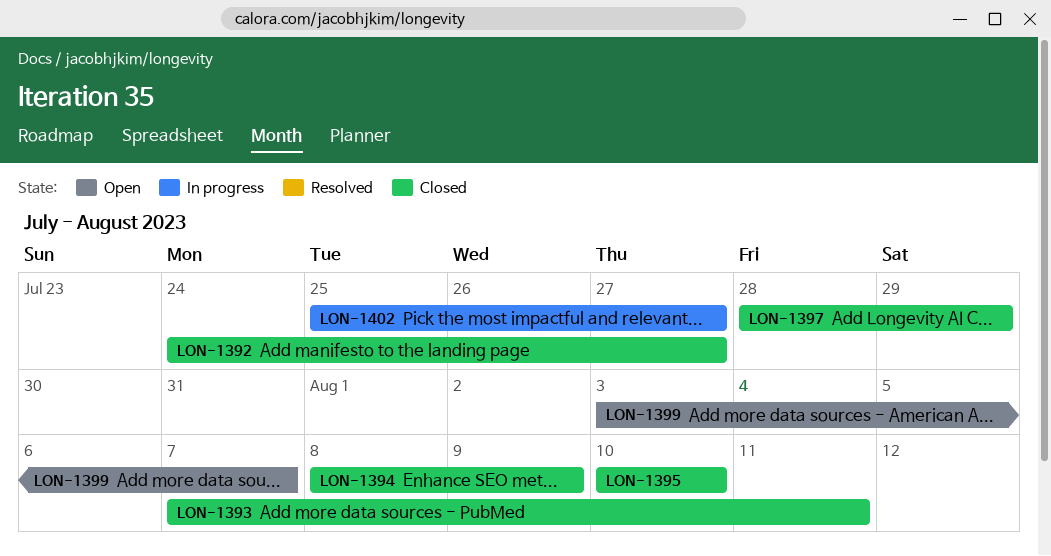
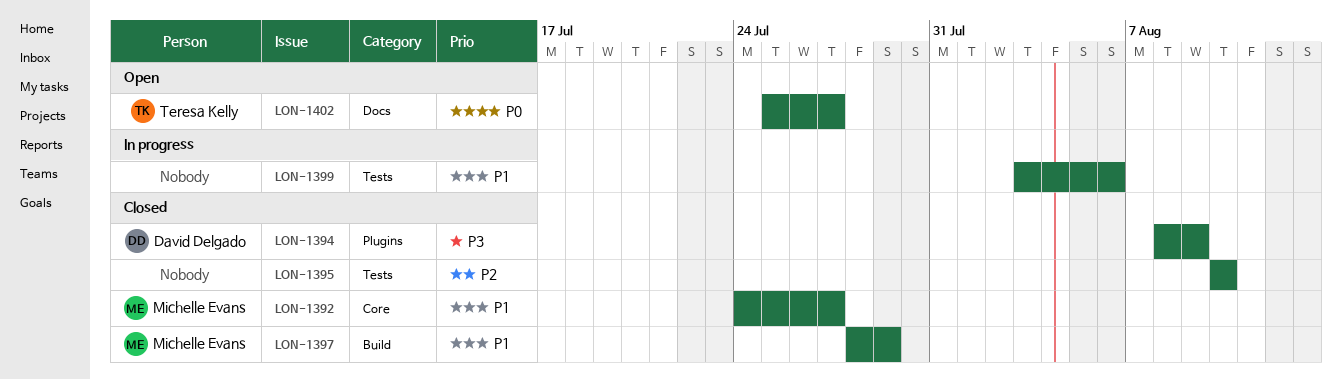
LON-1393: present -> none
LON-1399, status: Open -> In progress
LON-1399, due: Aug 7 -> Aug 6
LON-1402, status: In progress -> Open

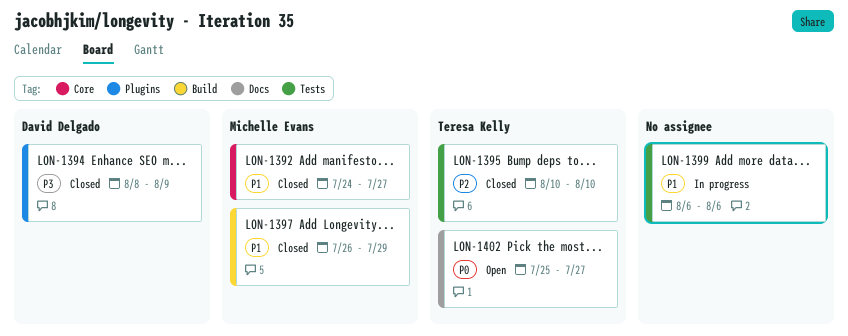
LON-1395, owner: none -> Teresa Kelly
LON-1397, start: Jul 28 -> Jul 26
LON-1399, start: Aug 3 -> Aug 6

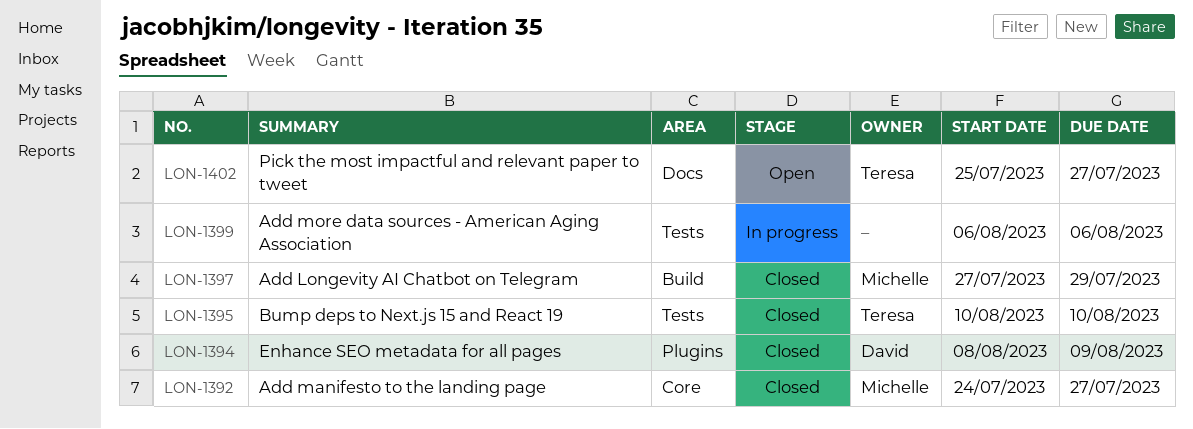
LON-1397, start: Jul 26 -> Jul 27

